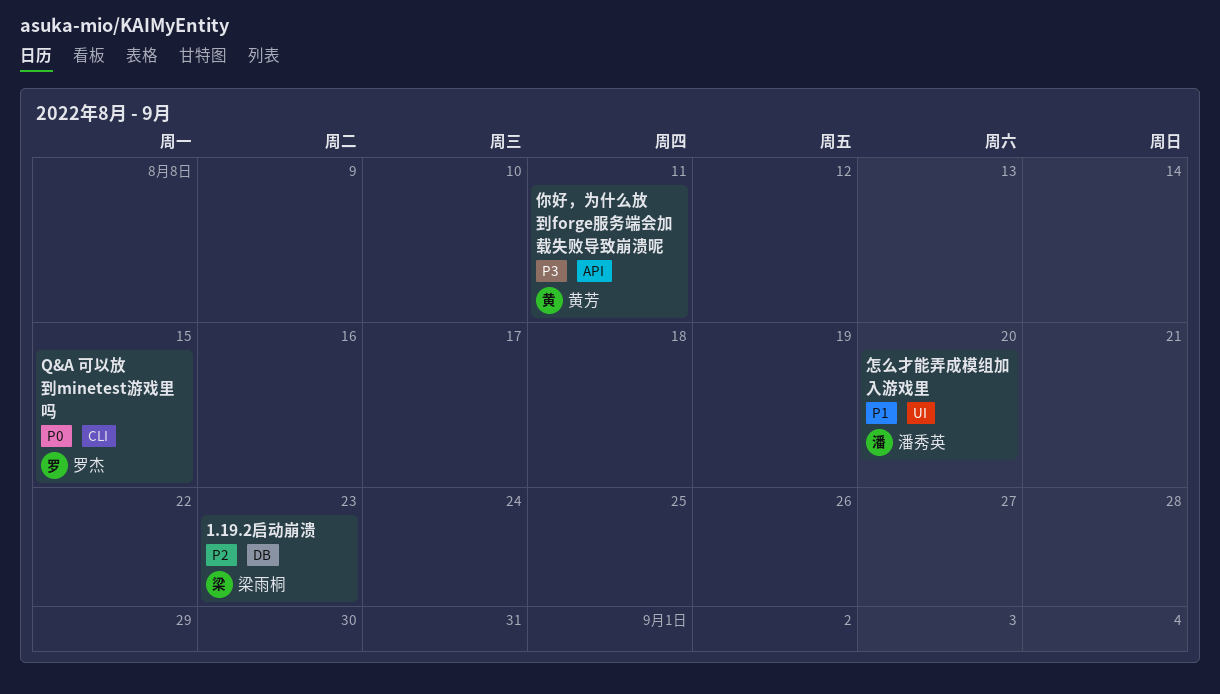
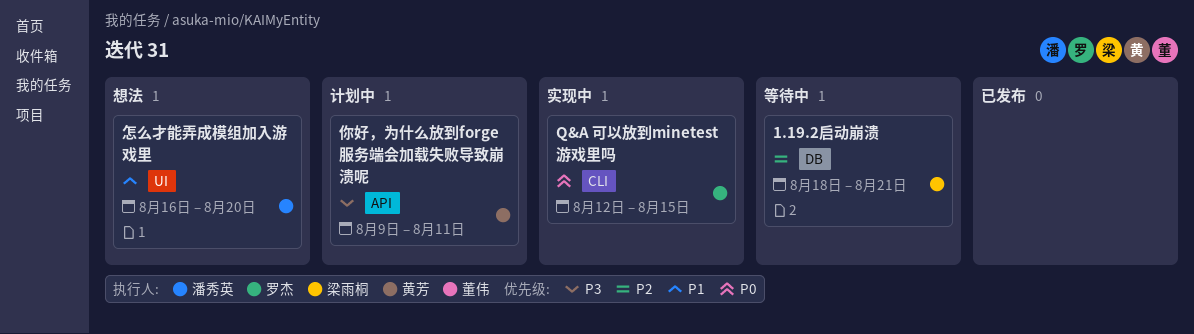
1.19.2启动崩溃, due: Aug 23 -> Aug 21

